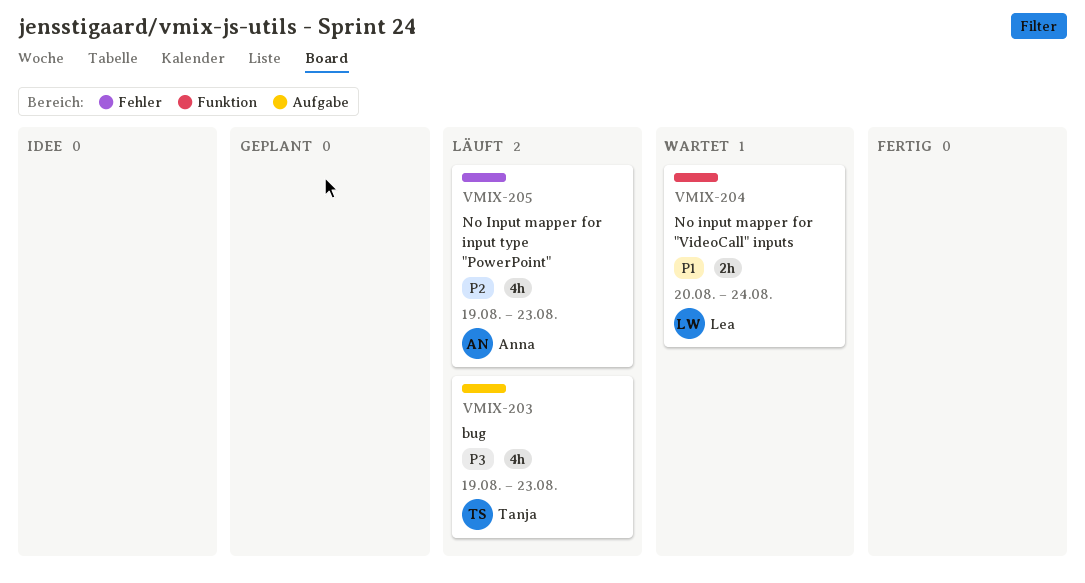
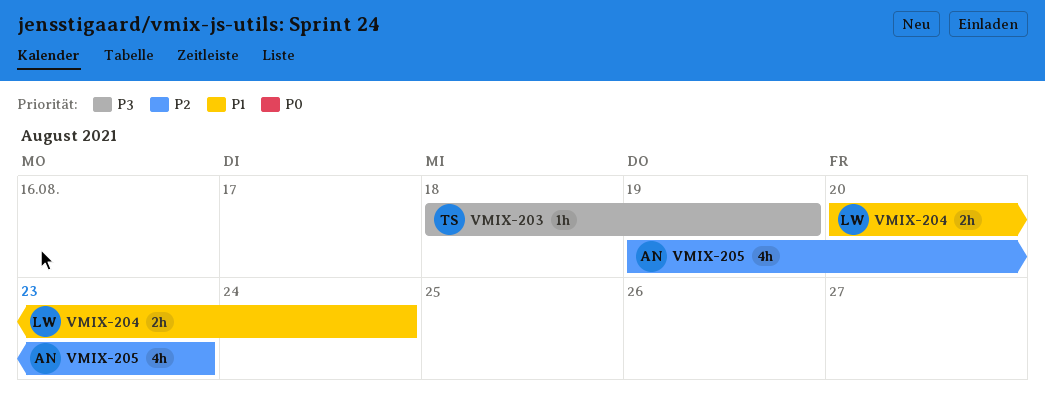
VMIX-203, estimate: 4h -> 1h
VMIX-203, start: Aug 19 -> Aug 18
VMIX-203, due: Aug 23 -> Aug 19

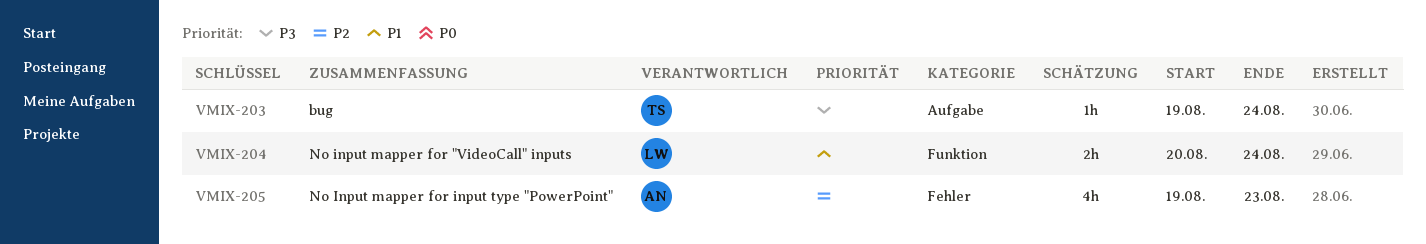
VMIX-203, start: Aug 18 -> Aug 19
VMIX-203, due: Aug 19 -> Aug 24

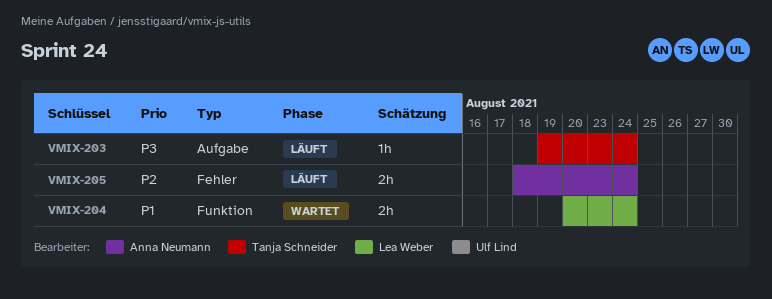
VMIX-205, estimate: 4h -> 2h
VMIX-205, start: Aug 19 -> Aug 18
VMIX-205, due: Aug 23 -> Aug 24

